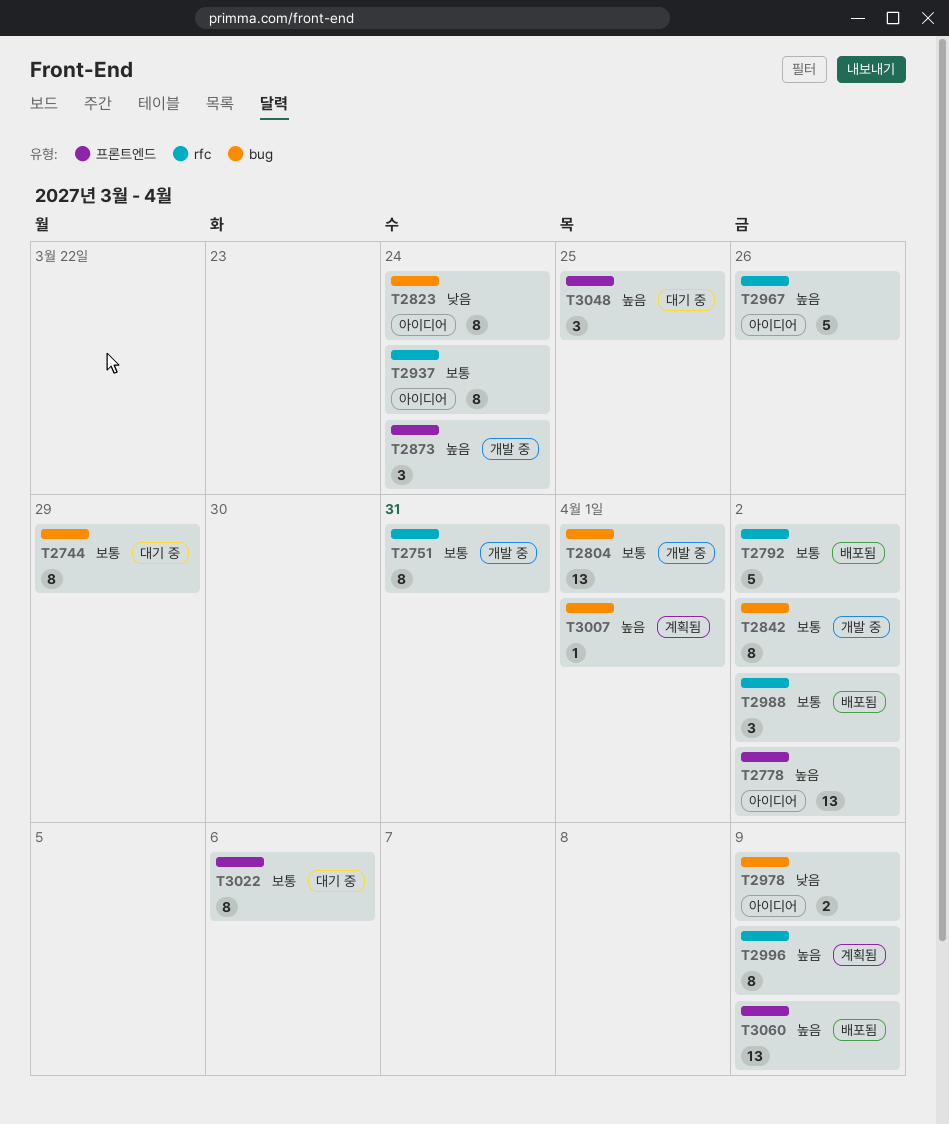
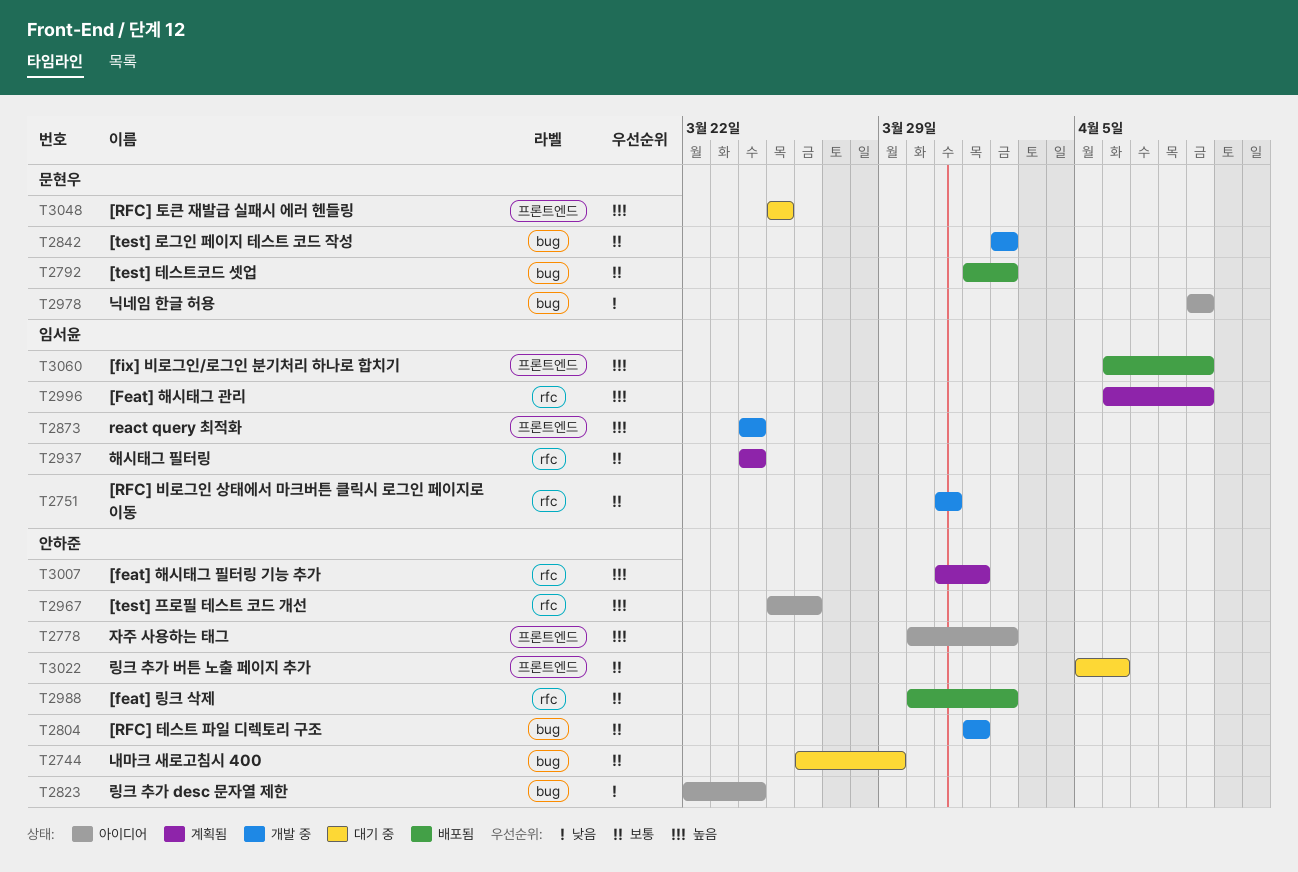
T2792, label: rfc -> bug
T2937, status: 아이디어 -> 계획됨
T3007, label: bug -> rfc

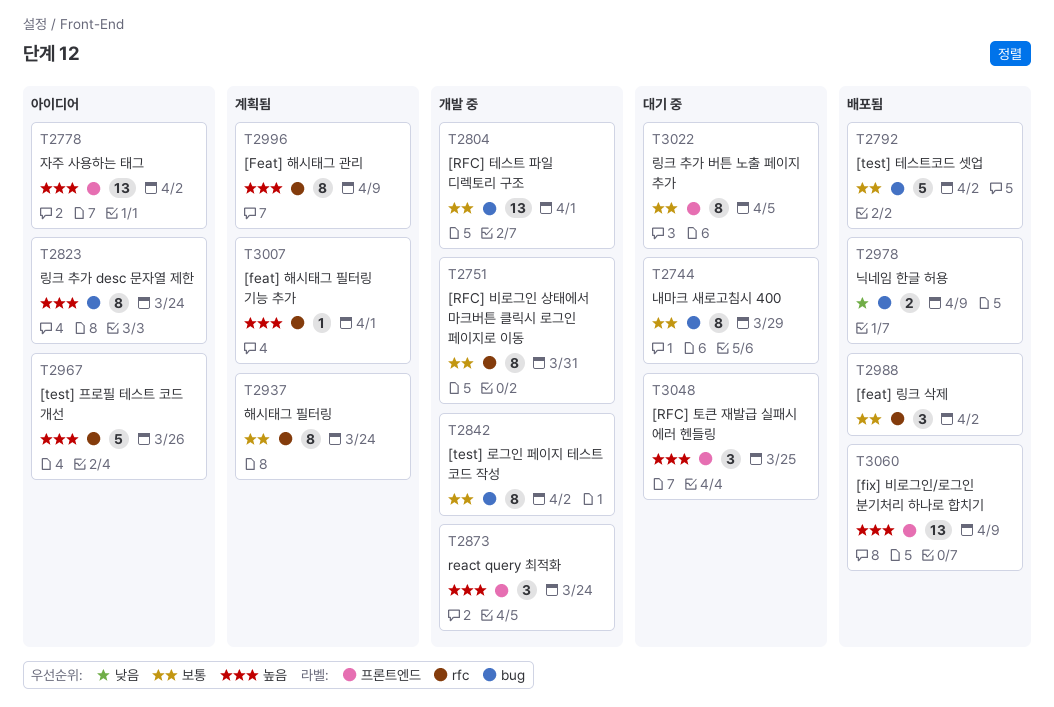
T2823, priority: 낮음 -> 높음
T2978, status: 아이디어 -> 배포됨
T3022, due: Apr 6 -> Apr 5

